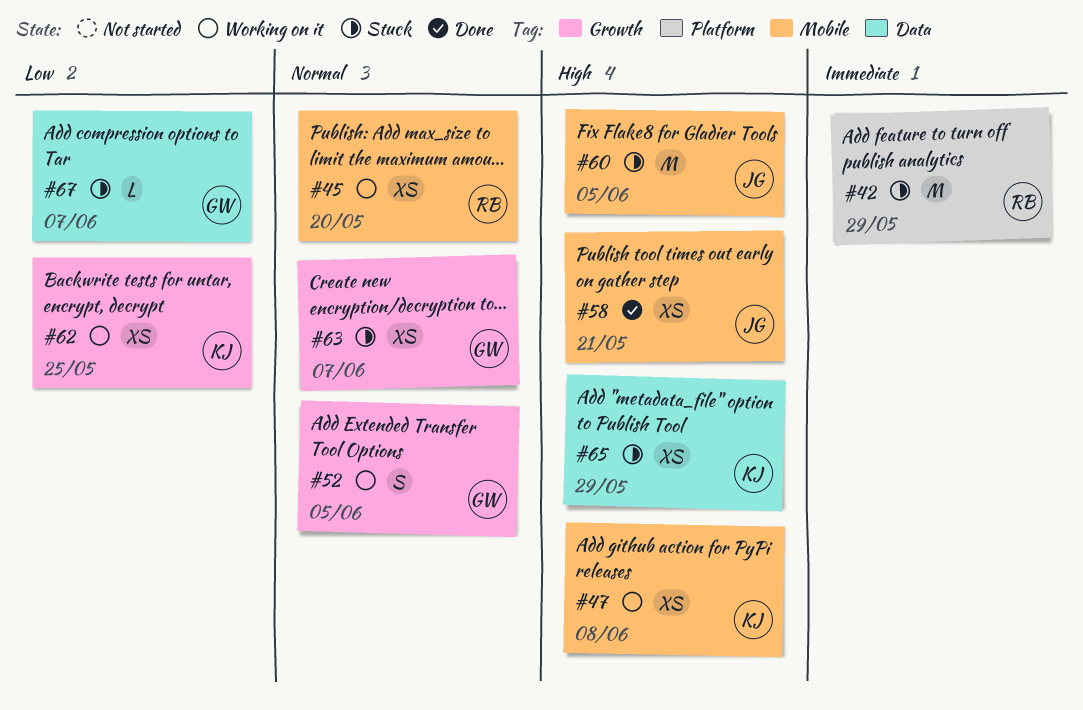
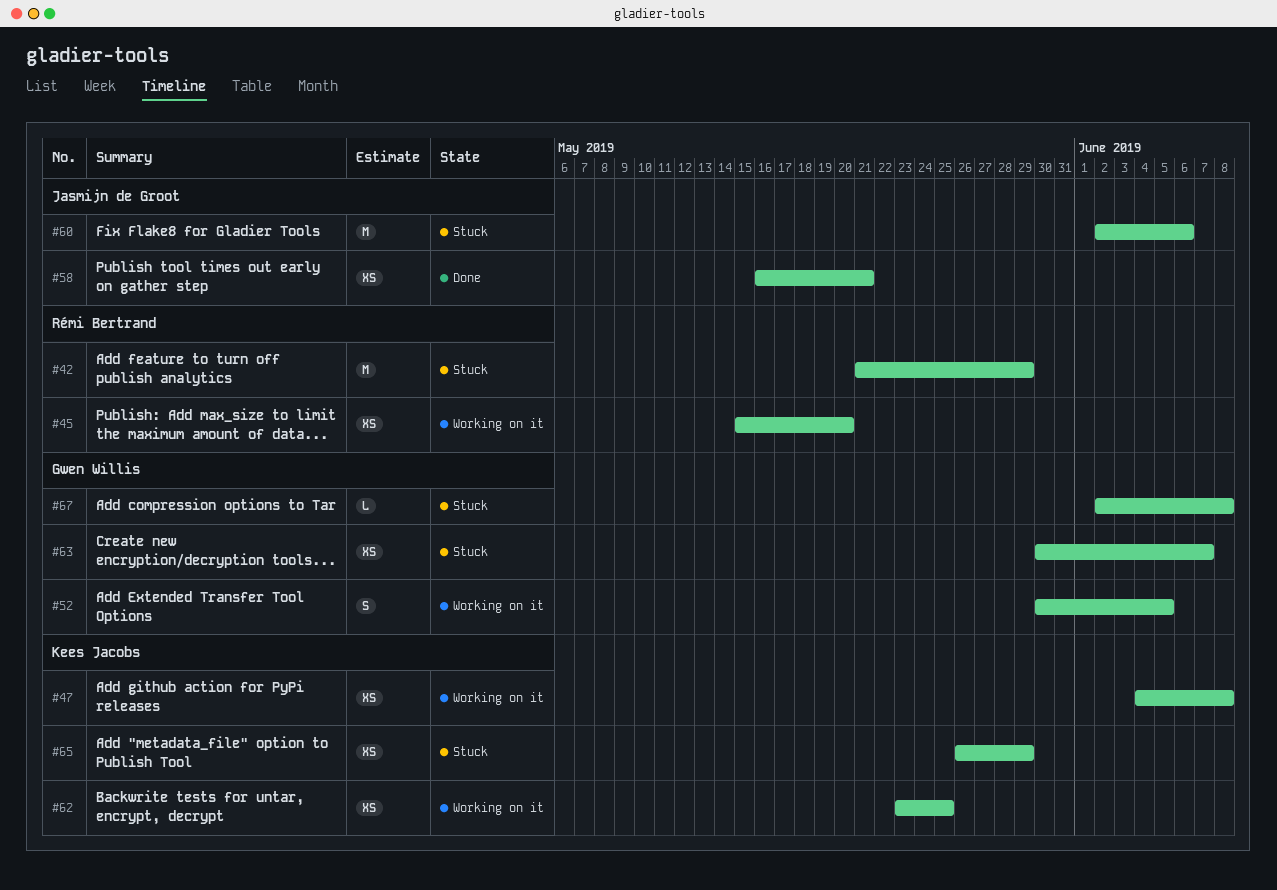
#60, due: Jun 5 -> Jun 6
#67, due: Jun 7 -> Jun 8

